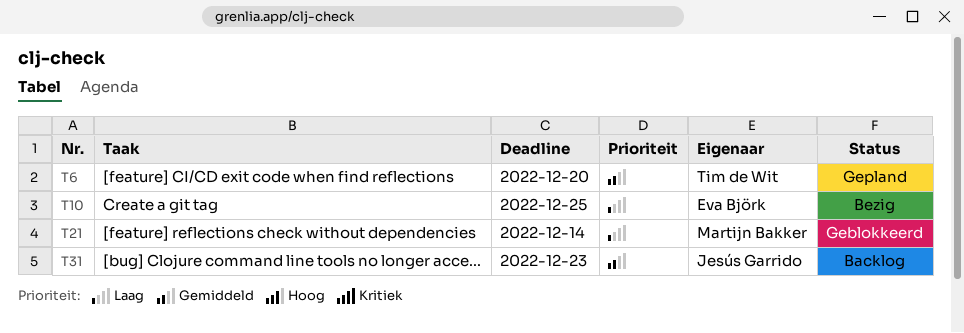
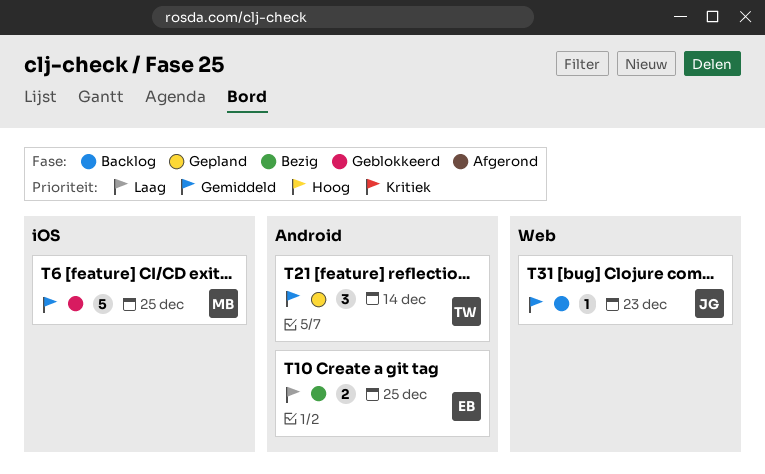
T6, status: Gepland -> Geblokkeerd
T6, owner: Tim de Wit -> Martijn Bakker
T6, due: Dec 20 -> Dec 25
T21, status: Geblokkeerd -> Gepland
T21, owner: Martijn Bakker -> Tim de Wit
T21, priority: Laag -> Gemiddeld

